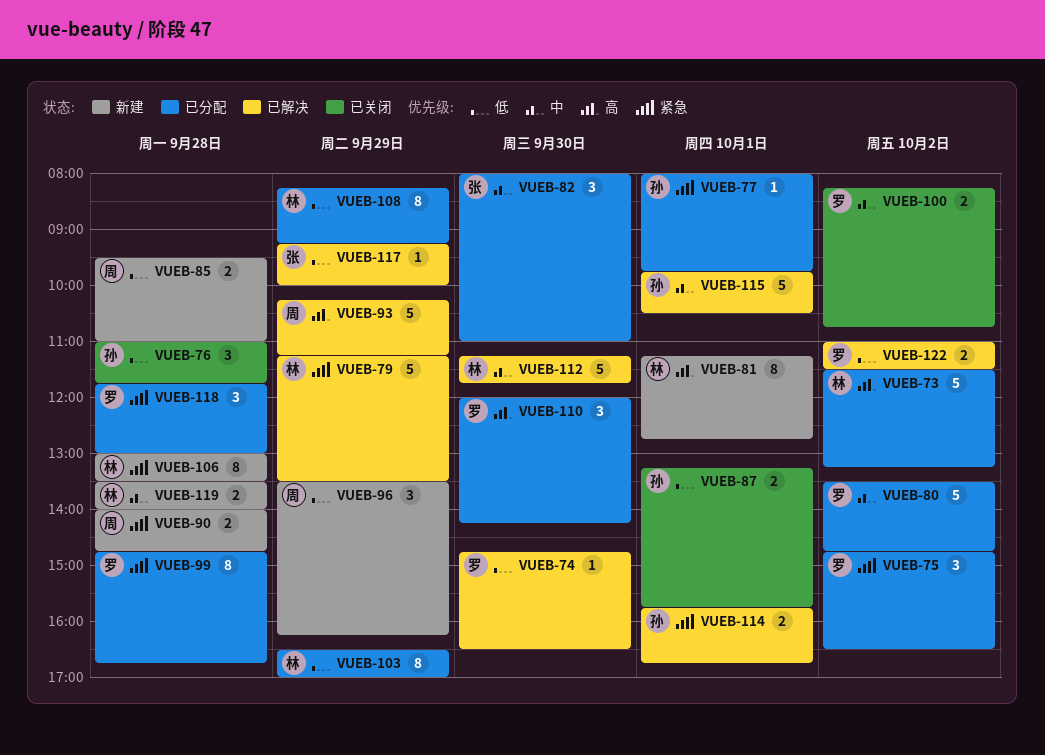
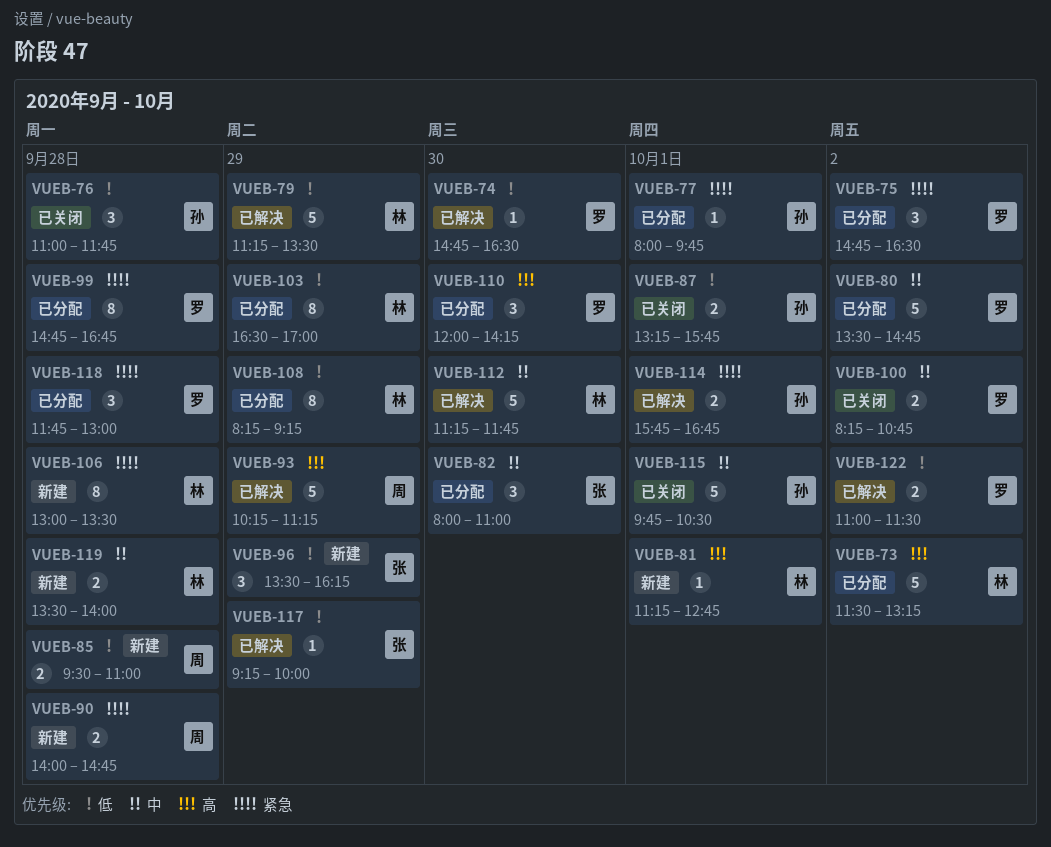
VUEB-79, priority: 紧急 -> 低
VUEB-81, estimate: 8 -> 1
VUEB-96, owner: 周 -> 张
VUEB-115, status: 已解决 -> 已关闭

